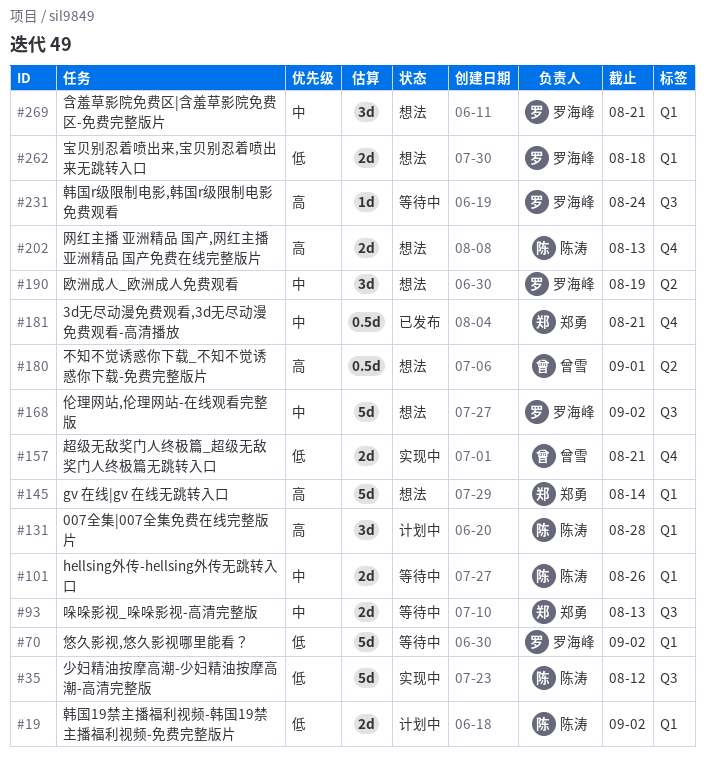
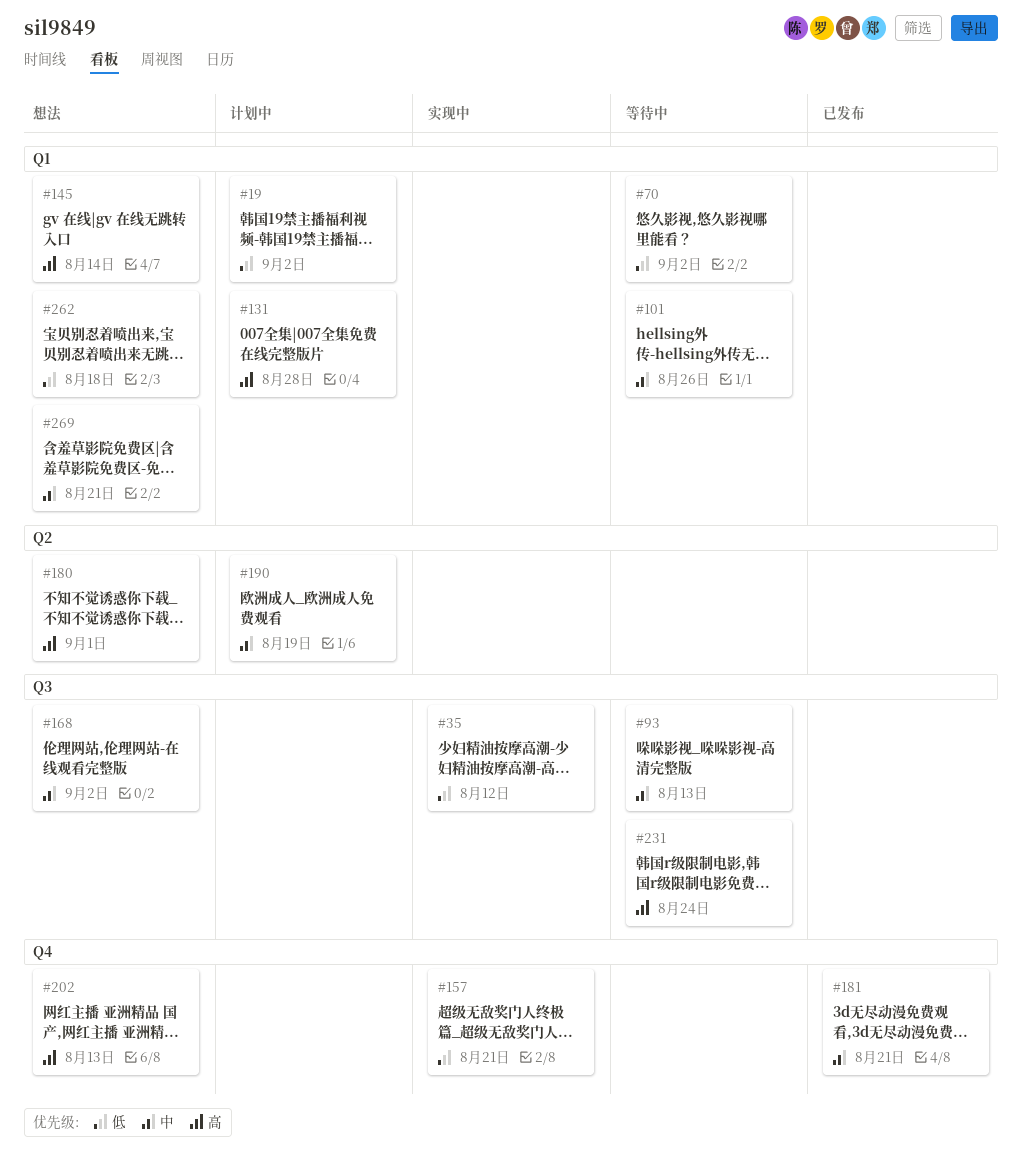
#190, status: 想法 -> 计划中

